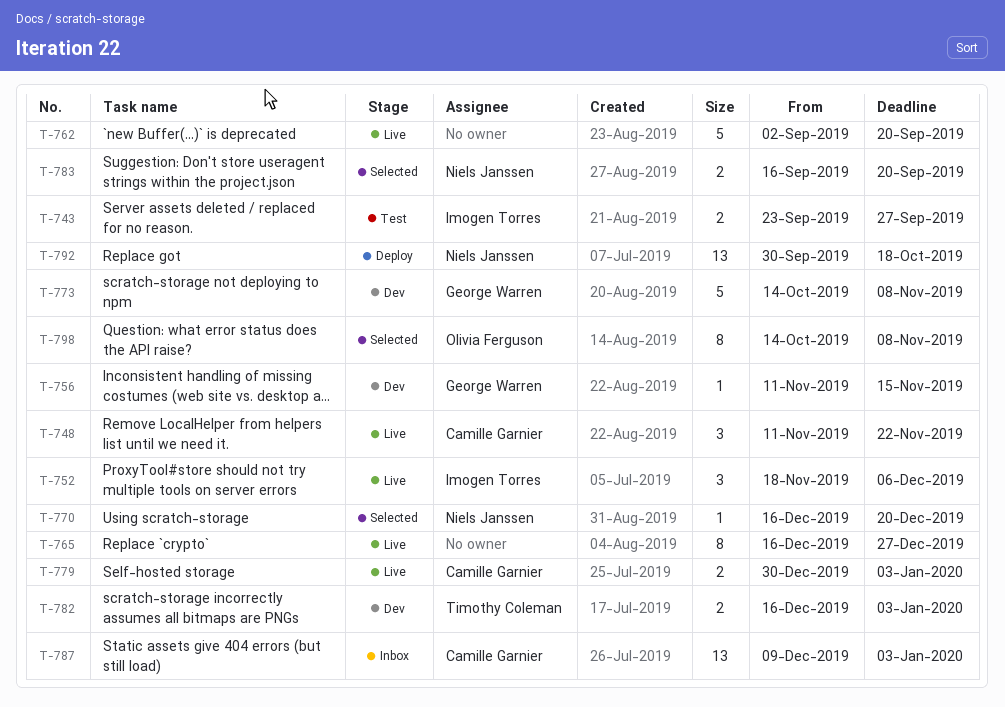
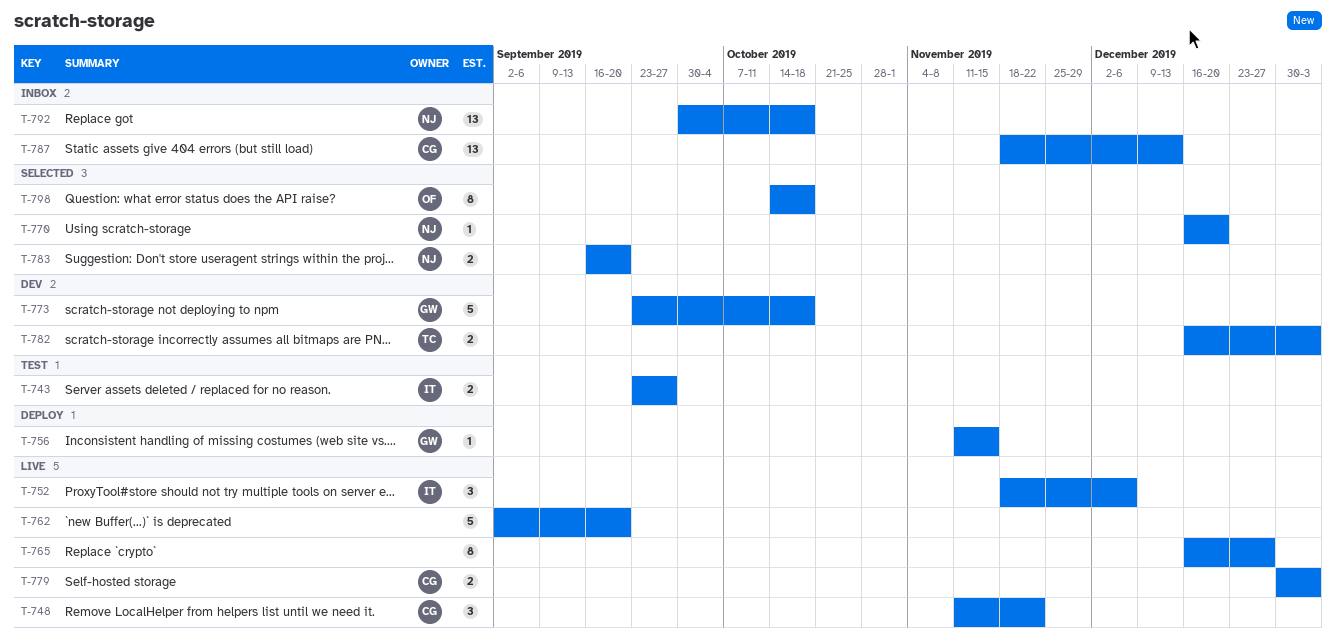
T-756, status: Dev -> Deploy
T-773, start: Oct 14 -> Sep 23
T-773, due: Nov 8 -> Oct 18
T-787, start: Dec 9 -> Nov 18
T-787, due: Jan 3 -> Dec 13
T-792, status: Deploy -> Inbox
T-798, due: Nov 8 -> Oct 18

